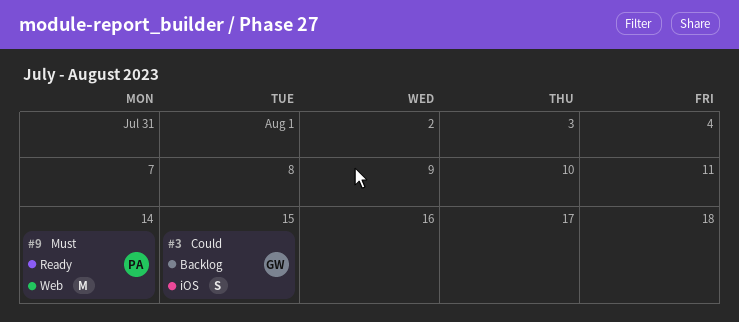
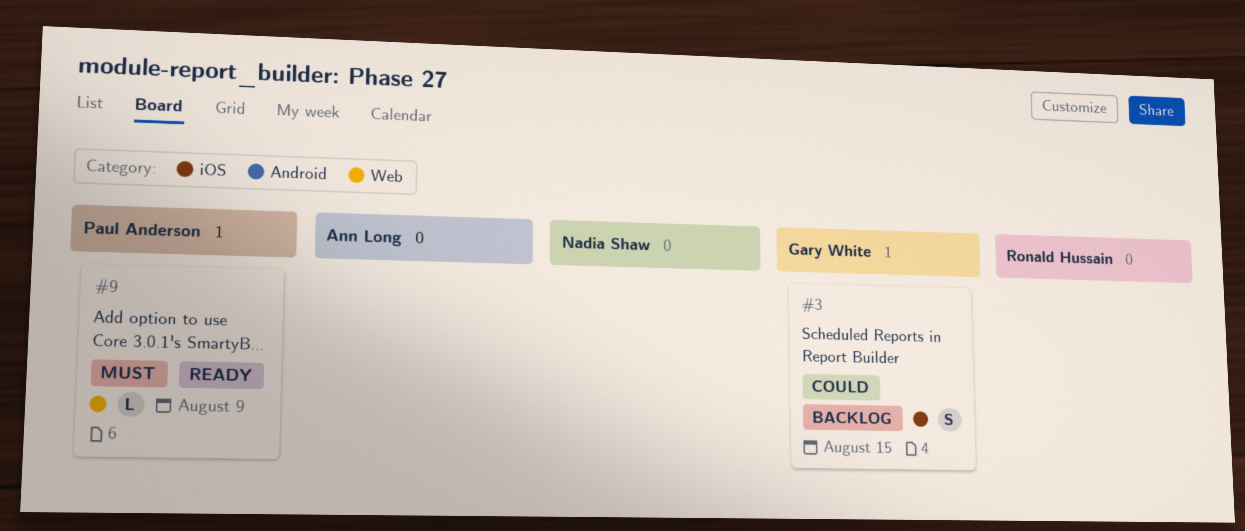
#9, estimate: M -> L
#9, due: Aug 14 -> Aug 9

